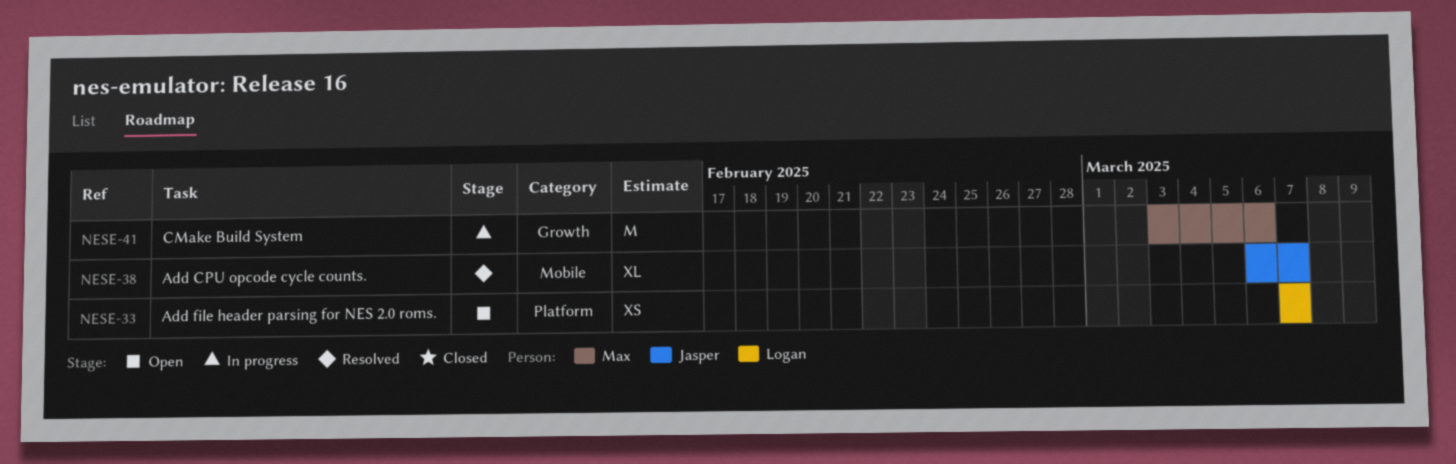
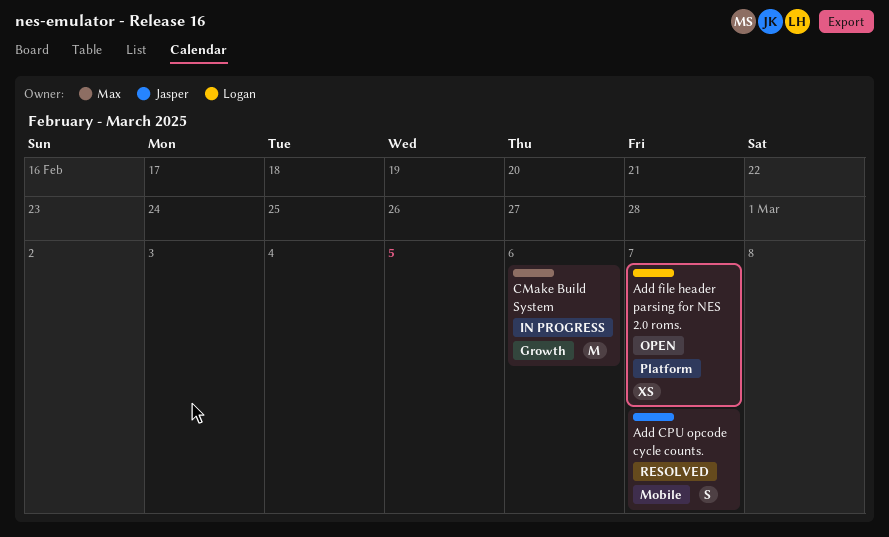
Add CPU opcode cycle counts., estimate: XL -> S

